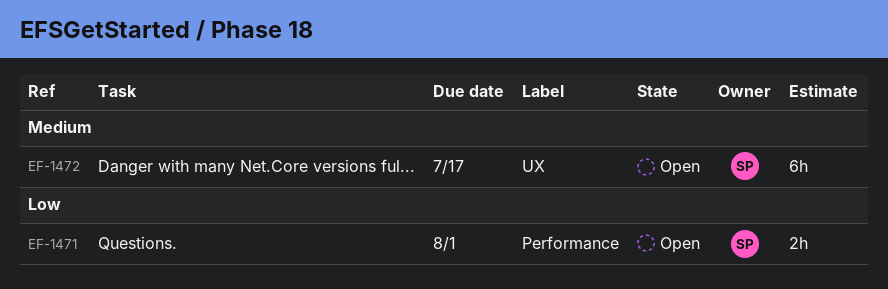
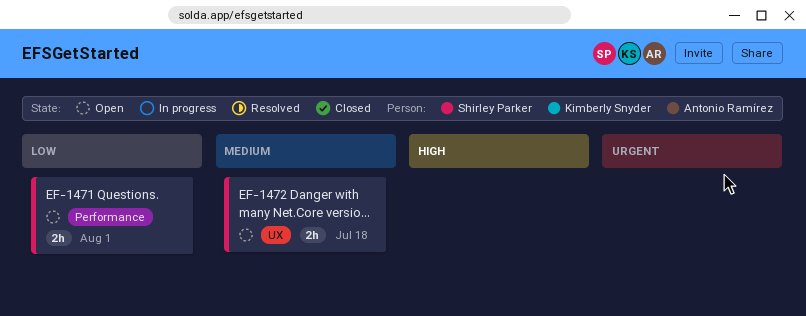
EF-1472, estimate: 6h -> 2h
EF-1472, due: Jul 17 -> Jul 18

